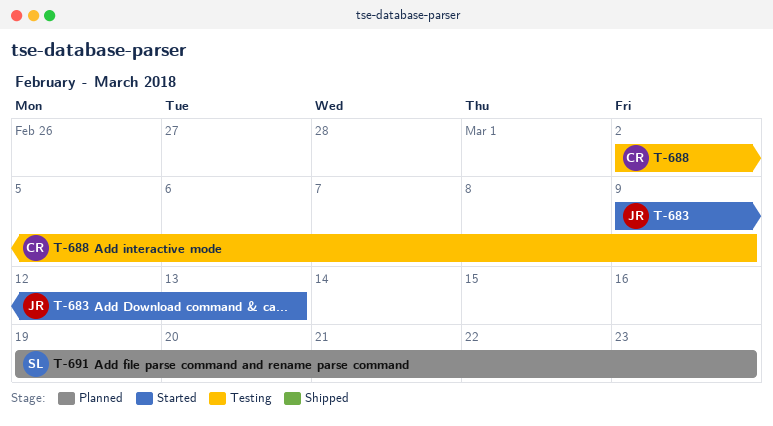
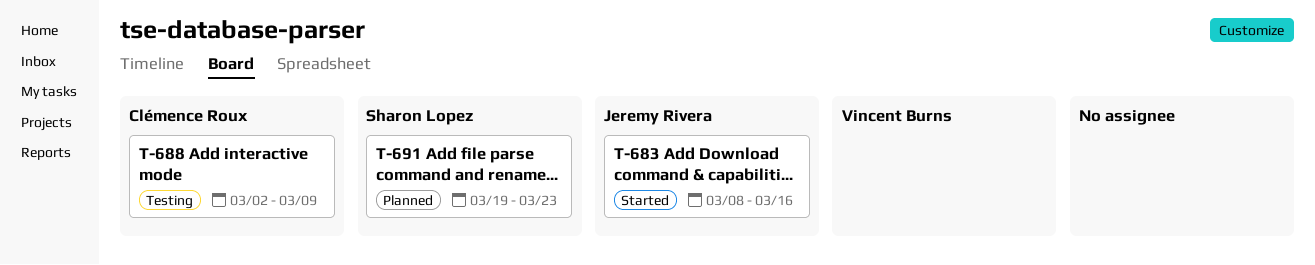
T-683, start: Mar 9 -> Mar 8
T-683, due: Mar 13 -> Mar 16

